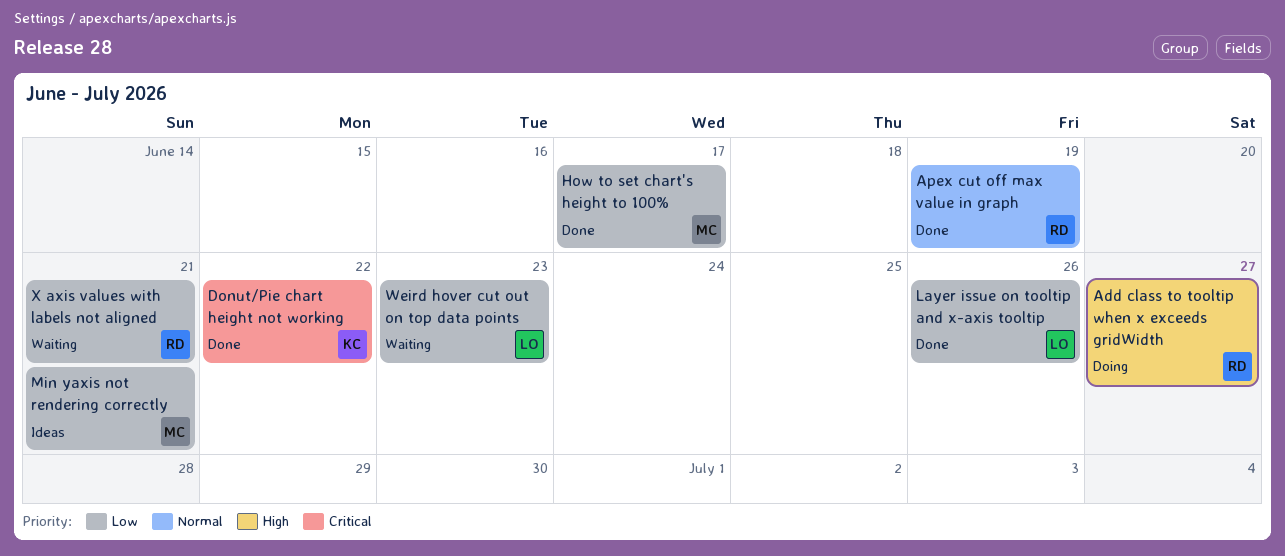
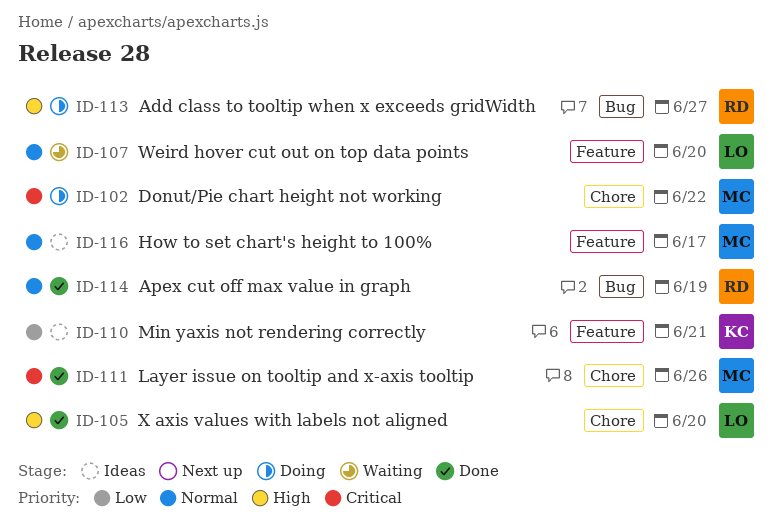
Donut/Pie chart height not working, status: Done -> Doing
Donut/Pie chart height not working, owner: KC -> MC
How to set chart's height to 100%, status: Done -> Ideas
How to set chart's height to 100%, priority: Low -> Normal
Layer issue on tooltip and x-axis tooltip, owner: LO -> MC
Layer issue on tooltip and x-axis tooltip, priority: Low -> Critical
Min yaxis not rendering correctly, owner: MC -> KC
Weird hover cut out on top data points, priority: Low -> Normal
Weird hover cut out on top data points, due: Jun 23 -> Jun 20
X axis values with labels not aligned, status: Waiting -> Done
X axis values with labels not aligned, owner: RD -> LO
X axis values with labels not aligned, priority: Low -> High
X axis values with labels not aligned, due: Jun 21 -> Jun 20

